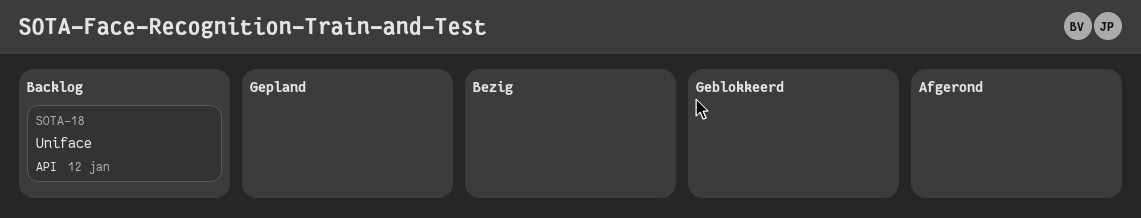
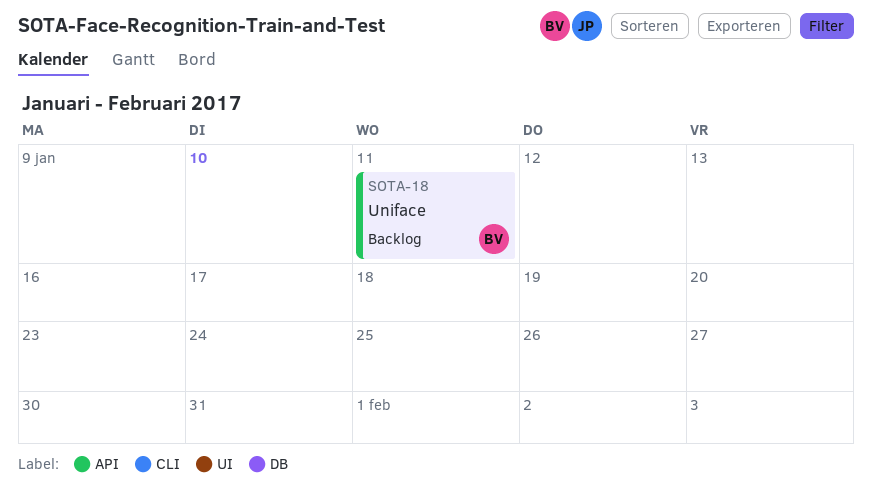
SOTA-18, due: Jan 12 -> Jan 11

